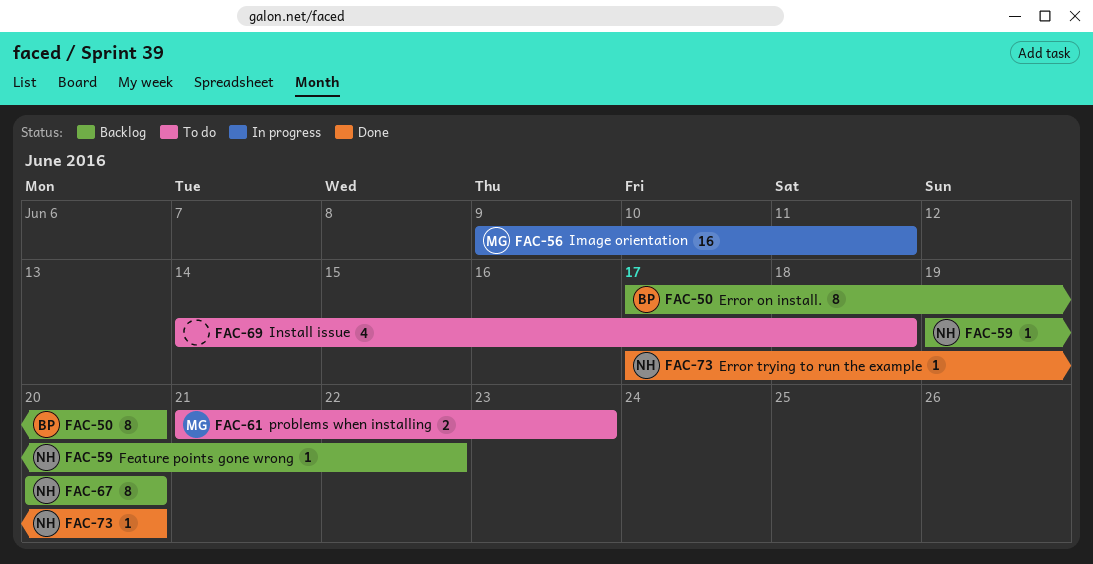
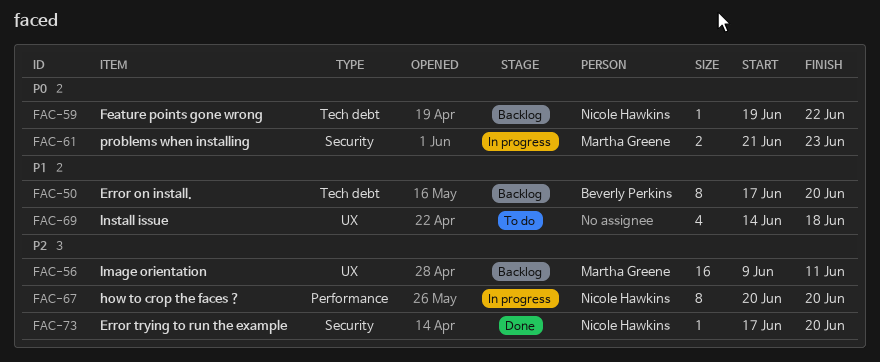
FAC-56, status: In progress -> Backlog
FAC-61, status: To do -> In progress
FAC-67, status: Backlog -> In progress

